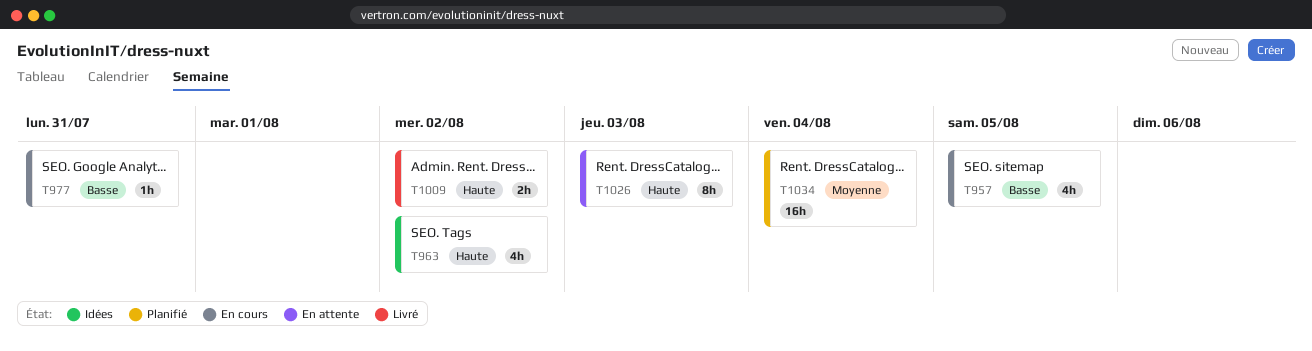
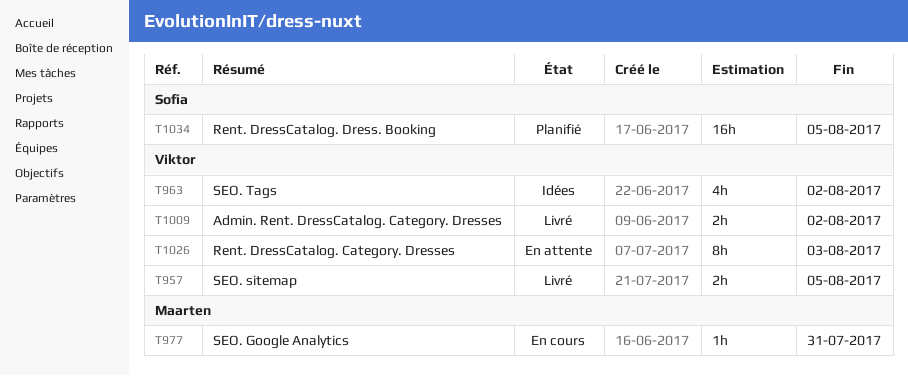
T957, status: En cours -> Livré
T957, estimate: 4h -> 2h
T1034, due: Aug 4 -> Aug 5

